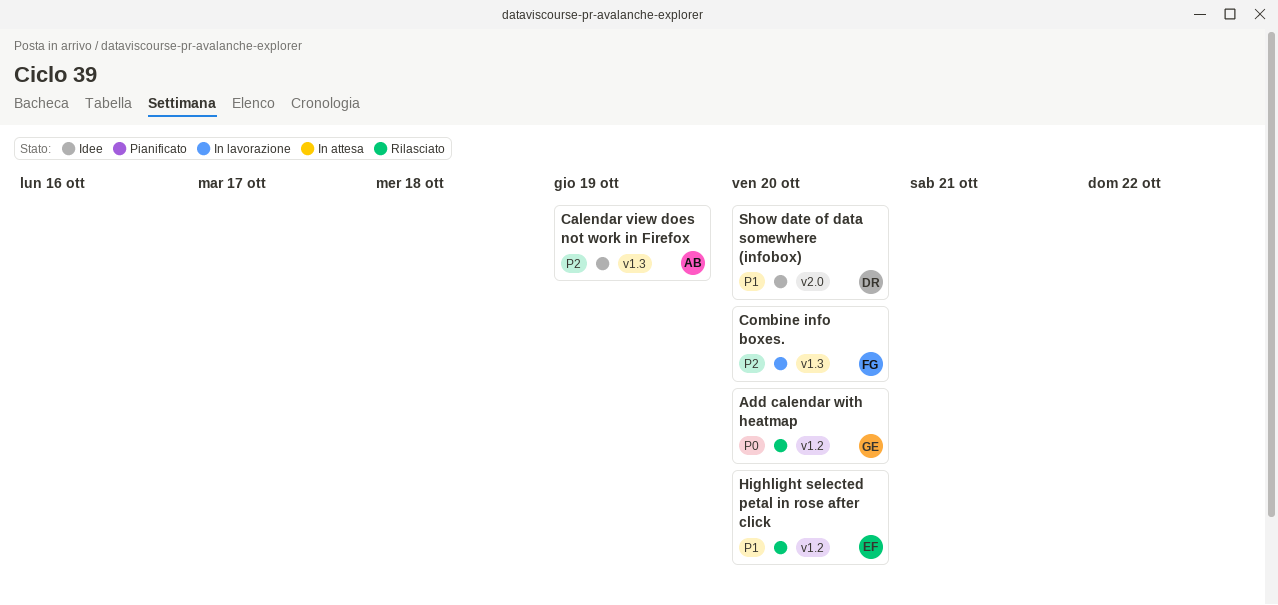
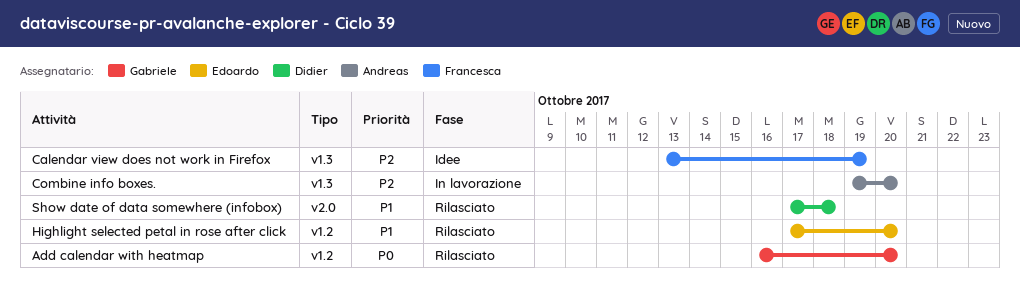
Calendar view does not work in Firefox, owner: Andreas -> Francesca
Combine info boxes., owner: Francesca -> Andreas
Show date of data somewhere (infobox), status: Idee -> Rilasciato
Show date of data somewhere (infobox), due: Oct 20 -> Oct 18

